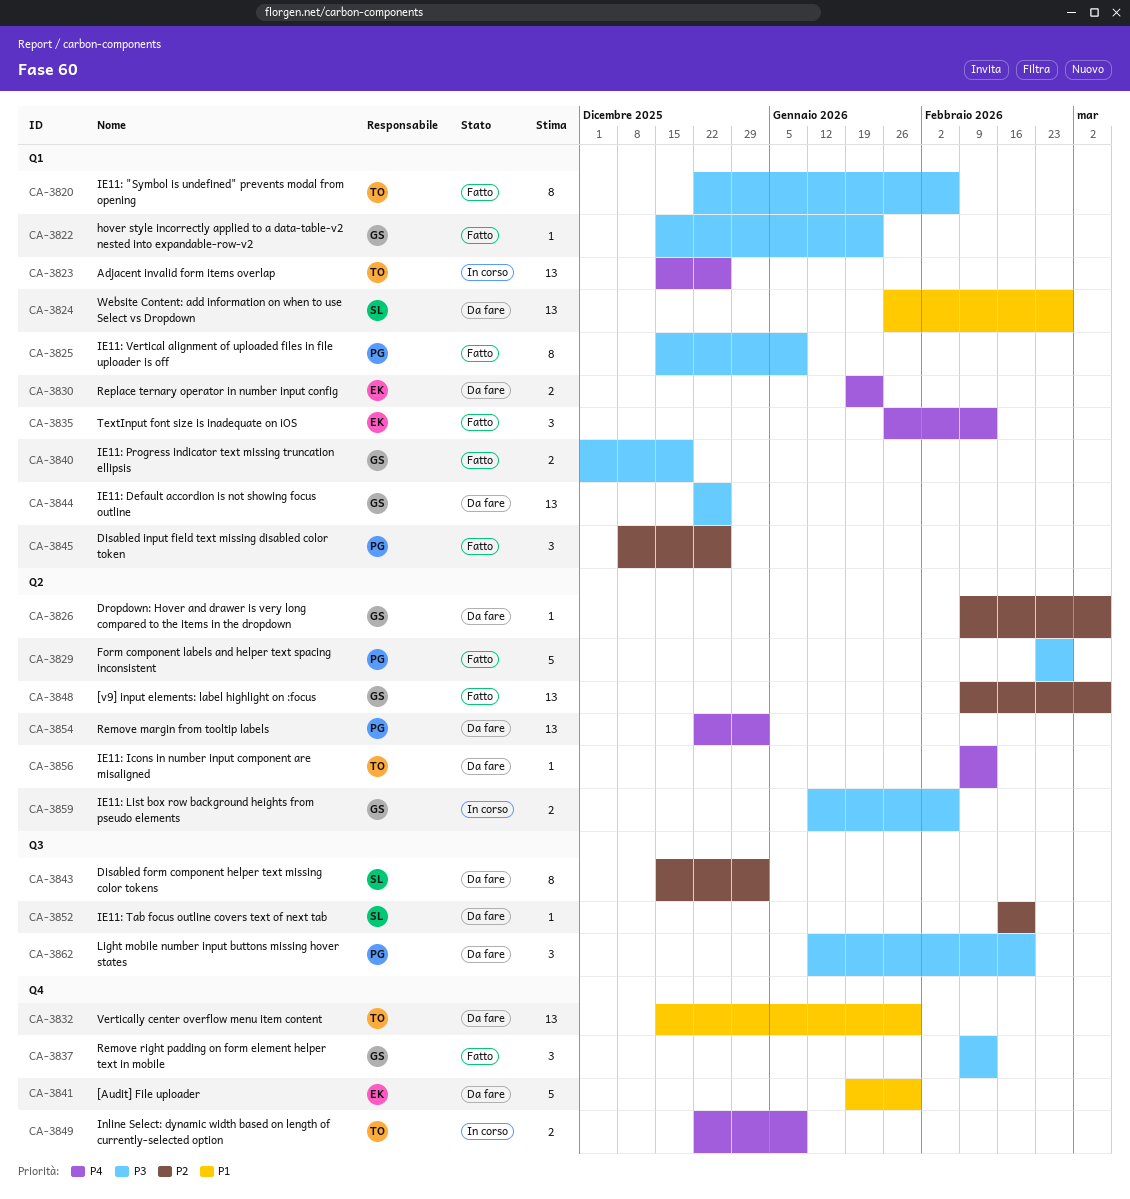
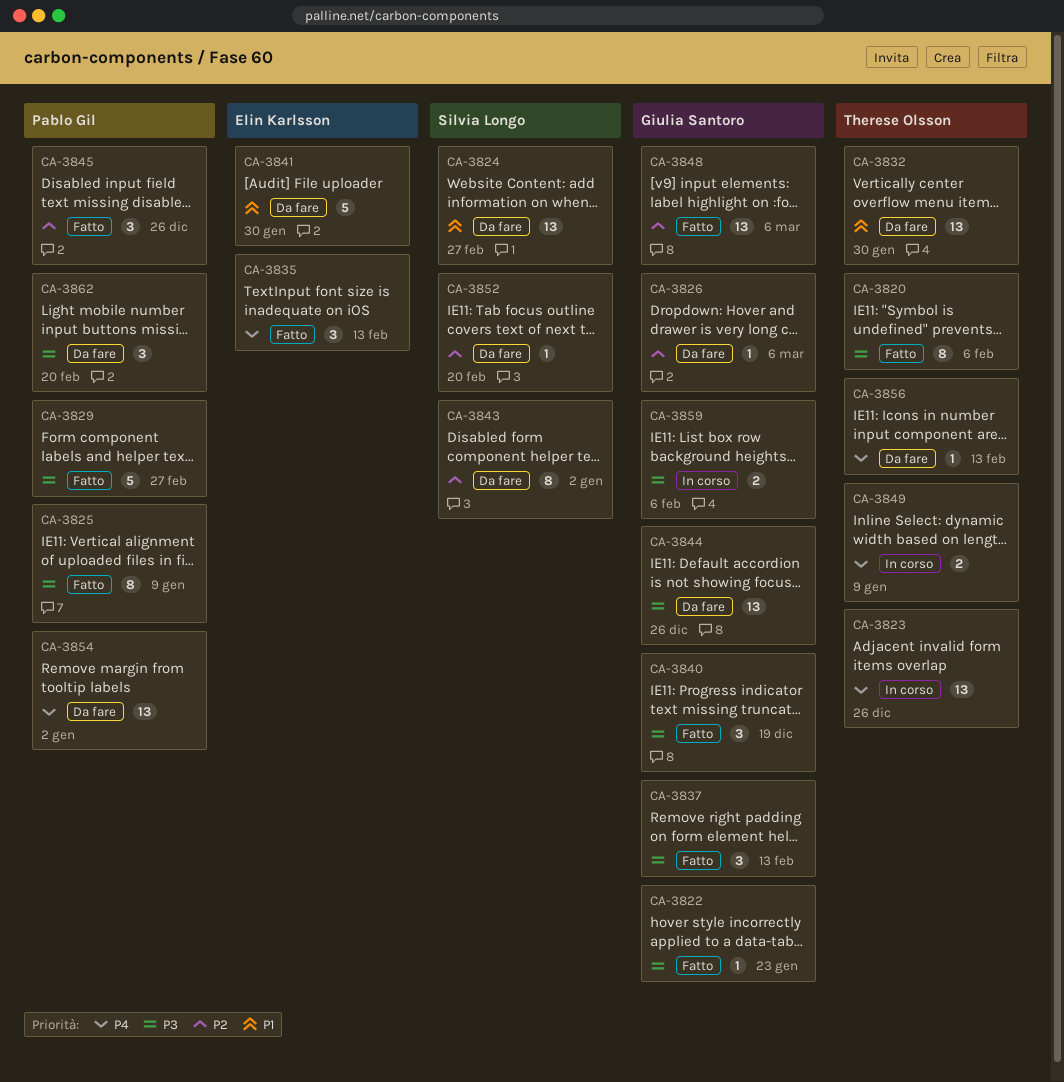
CA-3830: present -> none
CA-3840, estimate: 2 -> 3

